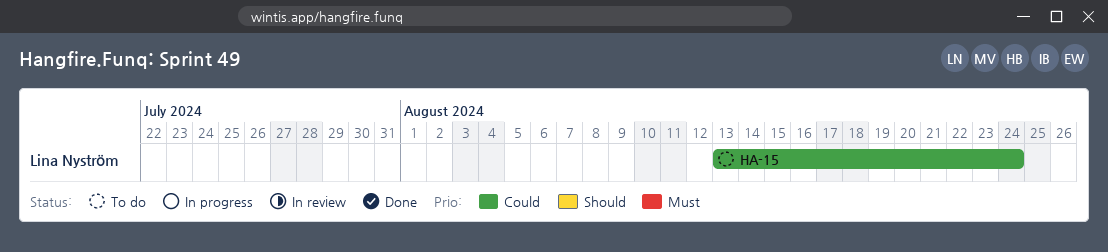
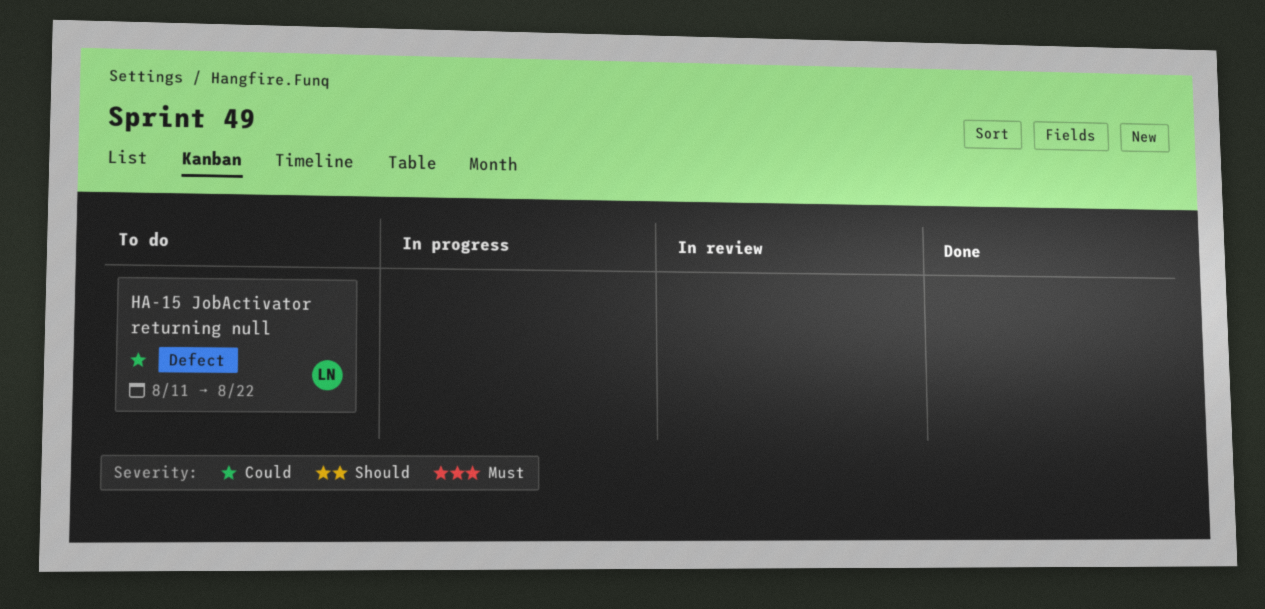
HA-15, start: Aug 13 -> Aug 11
HA-15, due: Aug 24 -> Aug 22

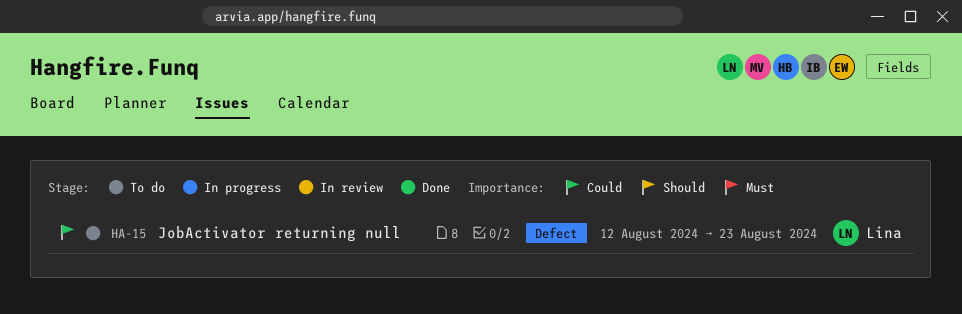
HA-15, start: Aug 11 -> Aug 12
HA-15, due: Aug 22 -> Aug 23

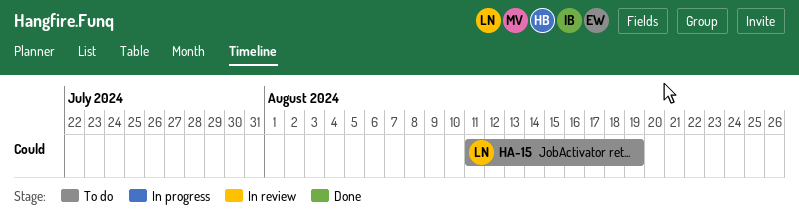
HA-15, start: Aug 12 -> Aug 11
HA-15, due: Aug 23 -> Aug 19

